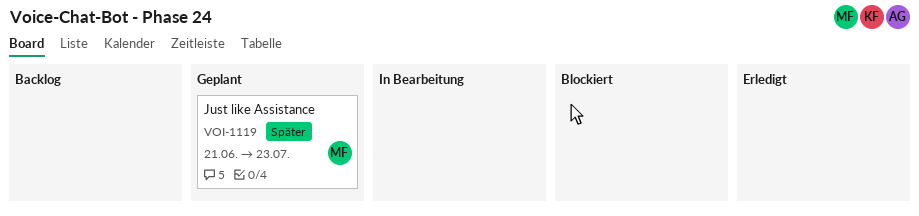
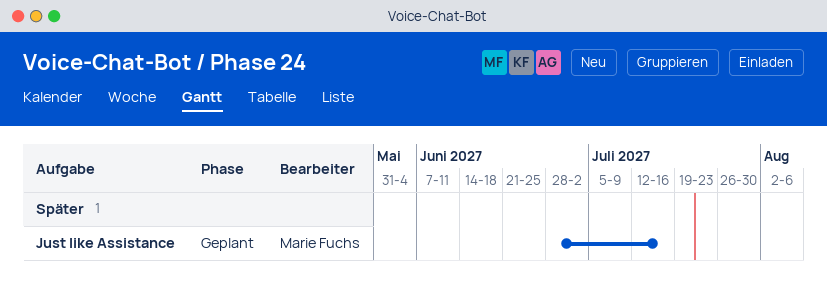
Just like Assistance, start: Jun 21 -> Jun 28
Just like Assistance, due: Jul 23 -> Jul 16

